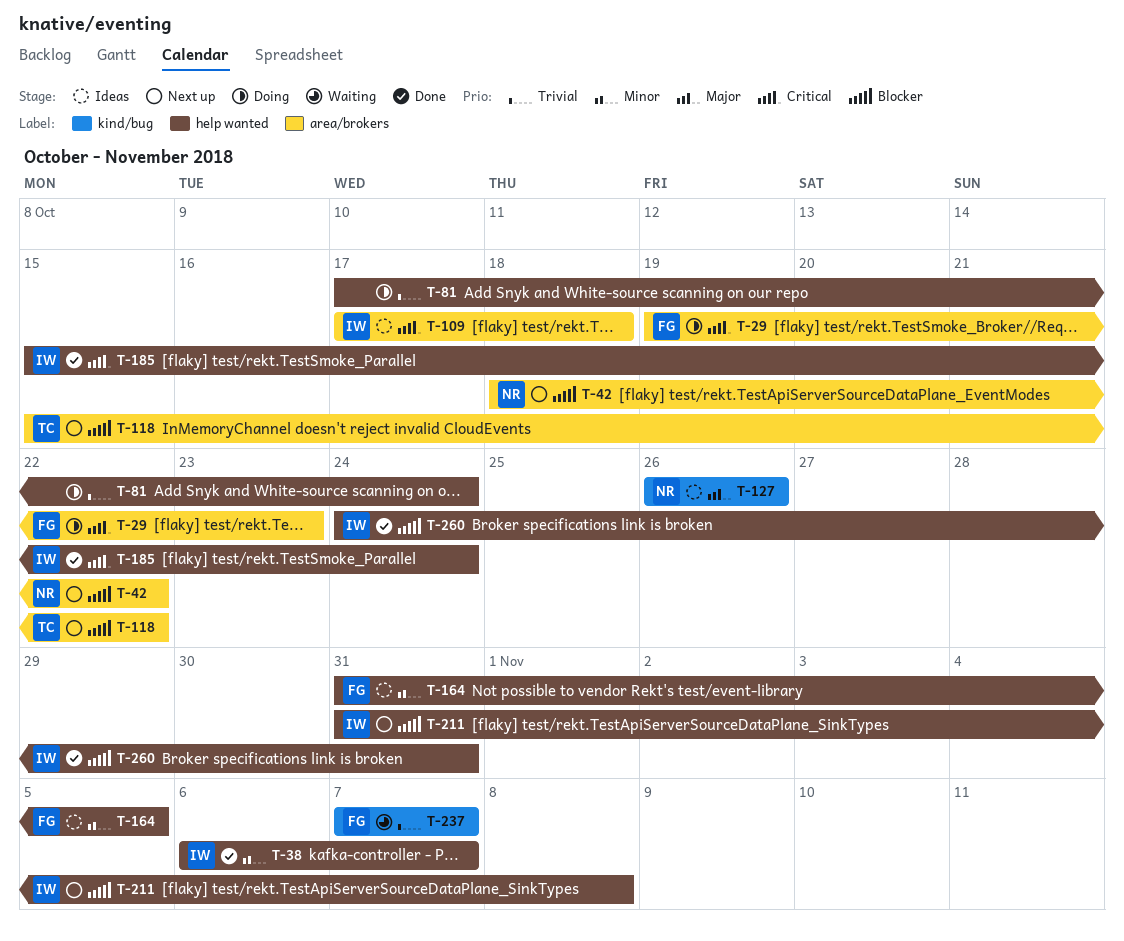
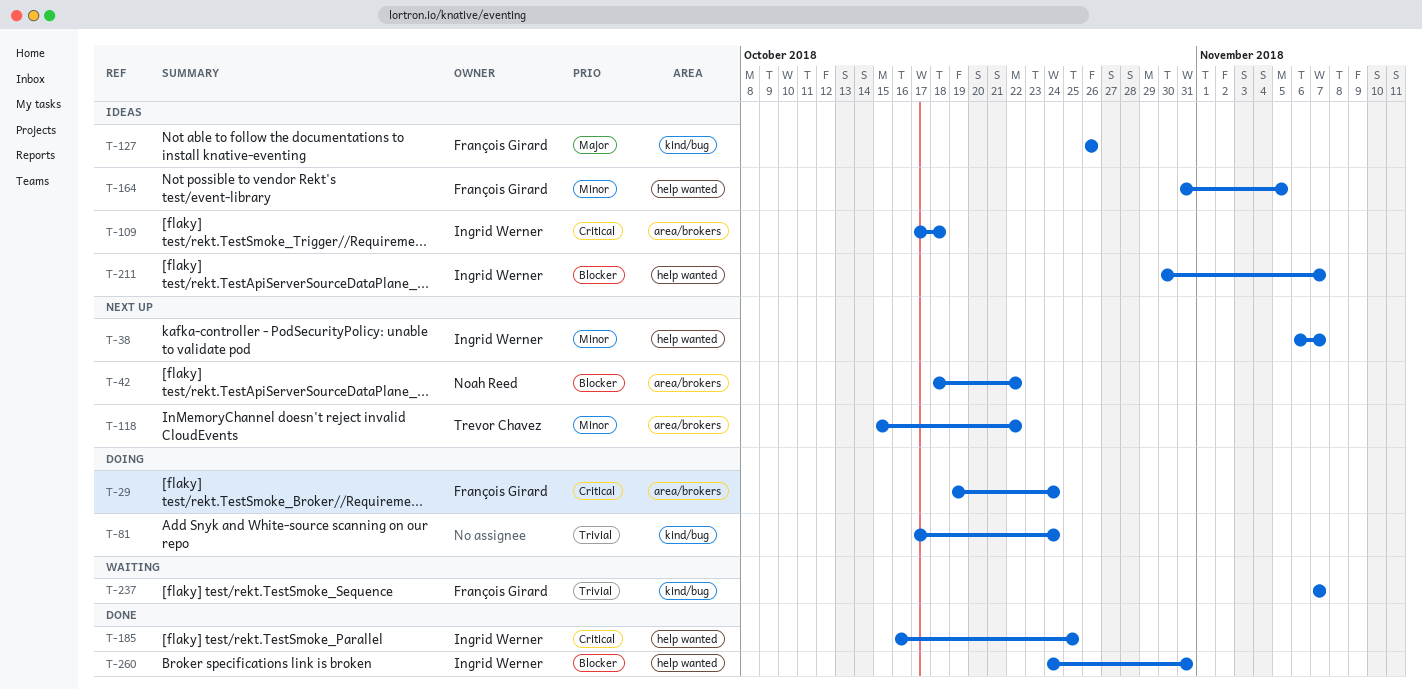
T-29, due: Oct 23 -> Oct 24
T-38, status: Done -> Next up
T-81, label: help wanted -> kind/bug
T-118, priority: Blocker -> Minor
T-127, owner: Noah Reed -> François Girard
T-185, start: Oct 15 -> Oct 16
T-185, due: Oct 24 -> Oct 25
T-211, status: Next up -> Ideas
T-211, start: Oct 31 -> Oct 30
T-211, due: Nov 8 -> Nov 7

